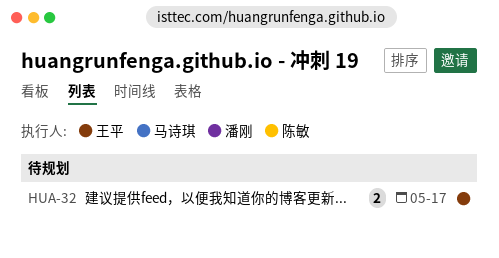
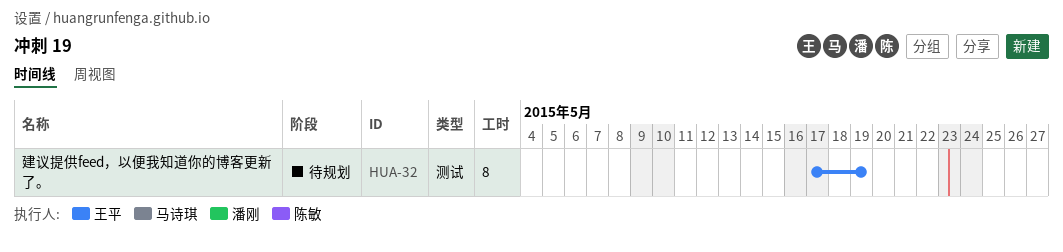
HUA-32, estimate: 2 -> 8
HUA-32, due: May 17 -> May 19

